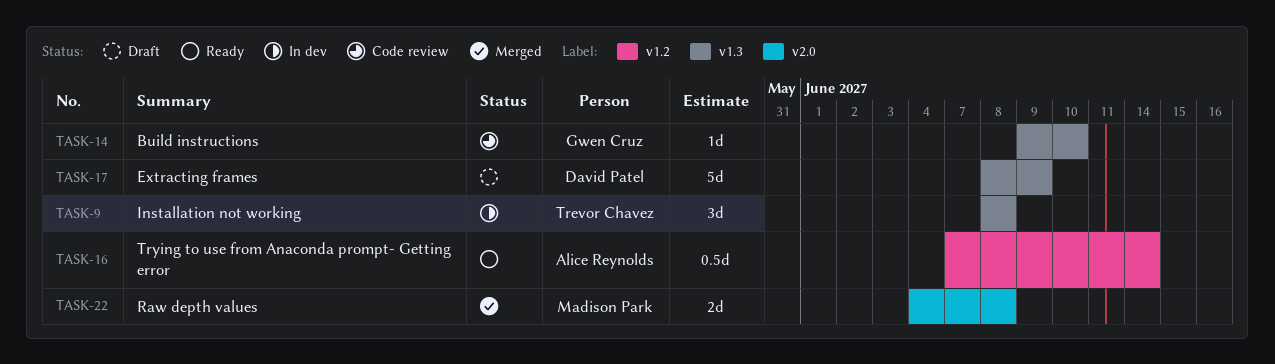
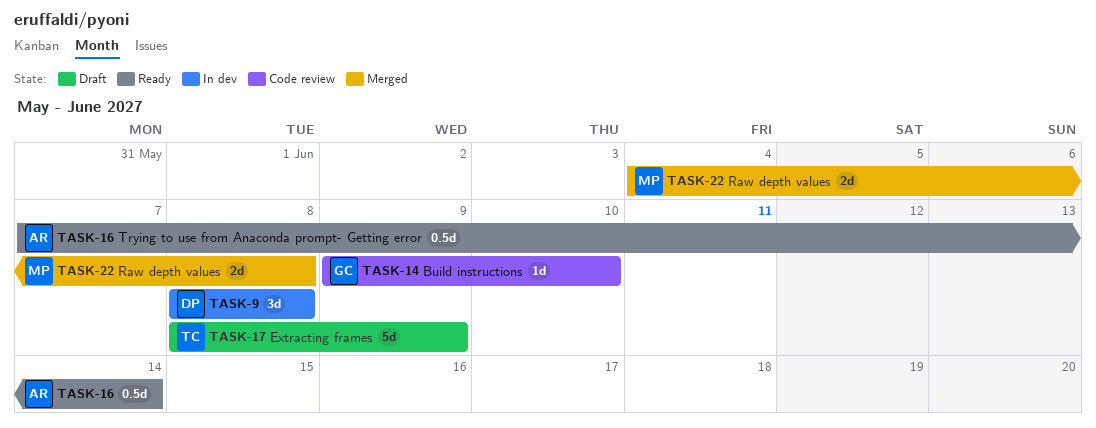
TASK-9, owner: Trevor Chavez -> David Patel
TASK-17, owner: David Patel -> Trevor Chavez

